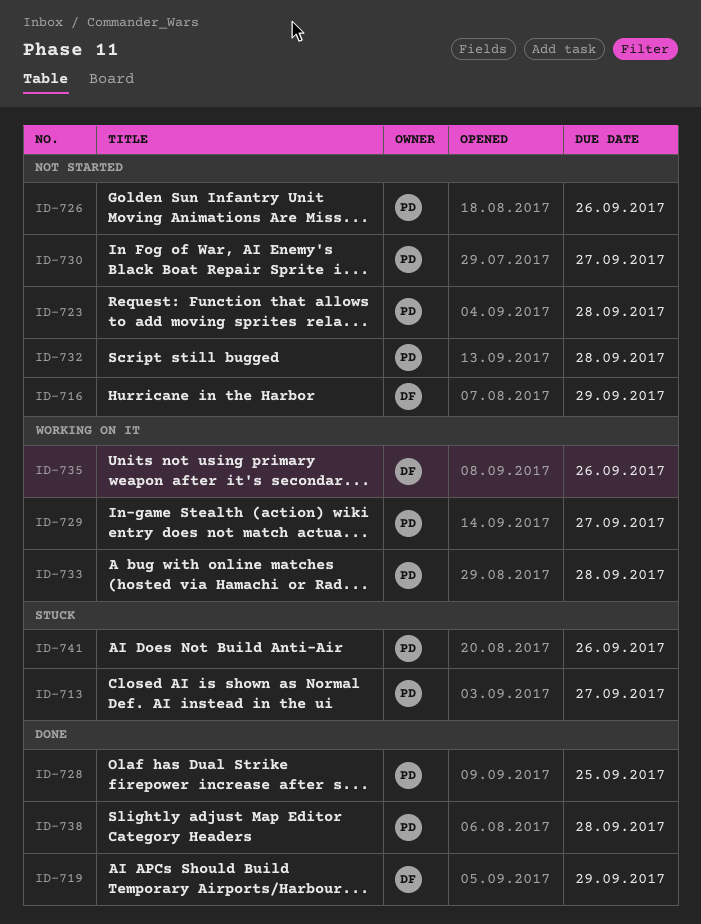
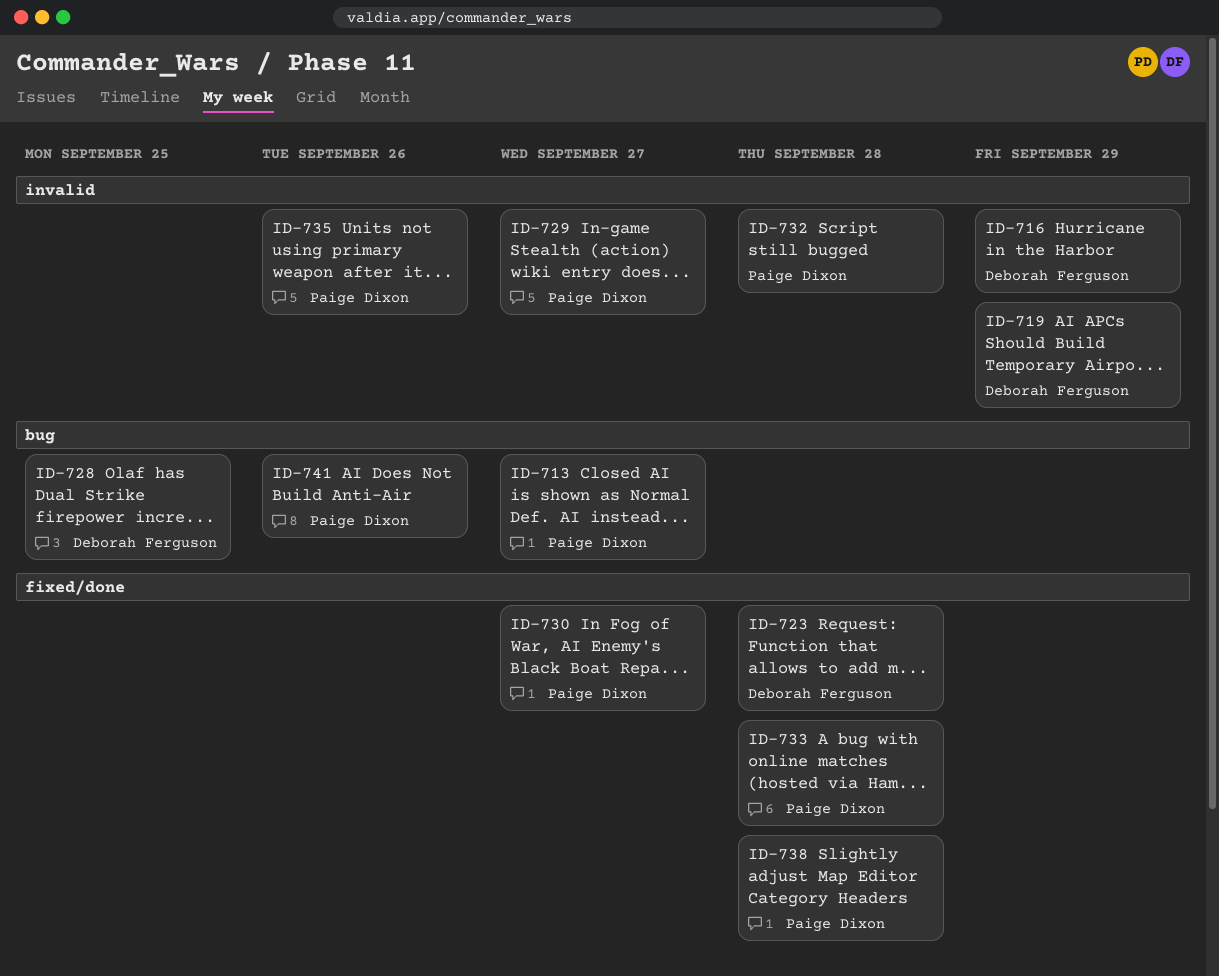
ID-723, owner: Paige Dixon -> Deborah Ferguson
ID-726: present -> none
ID-728, owner: Paige Dixon -> Deborah Ferguson
ID-735, owner: Deborah Ferguson -> Paige Dixon

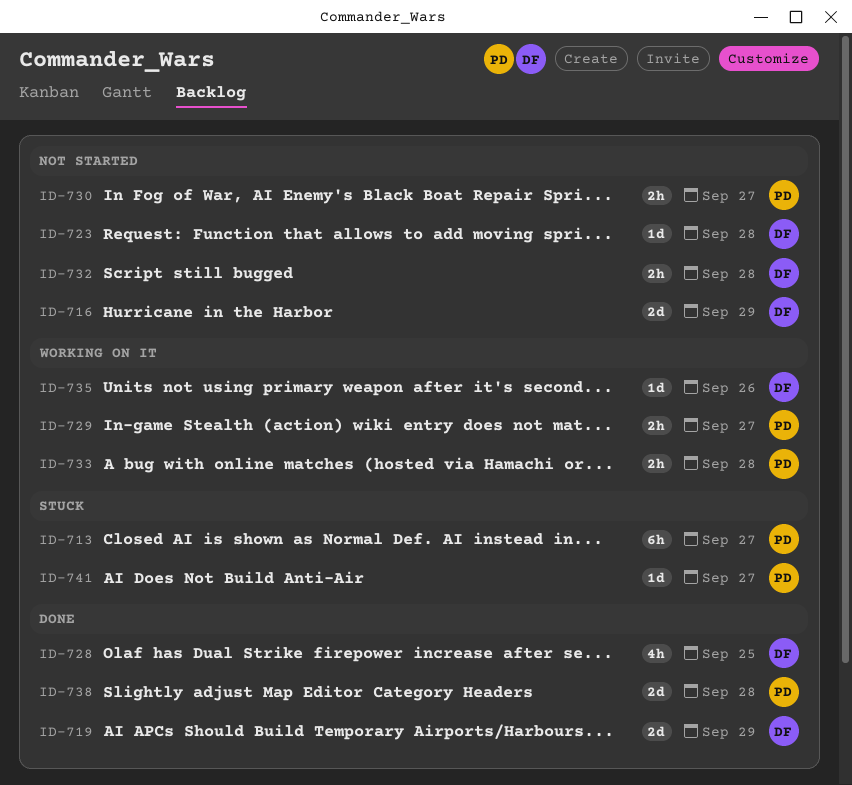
ID-732, owner: Paige Dixon -> Deborah Ferguson
ID-735, owner: Paige Dixon -> Deborah Ferguson
ID-741, due: Sep 26 -> Sep 27

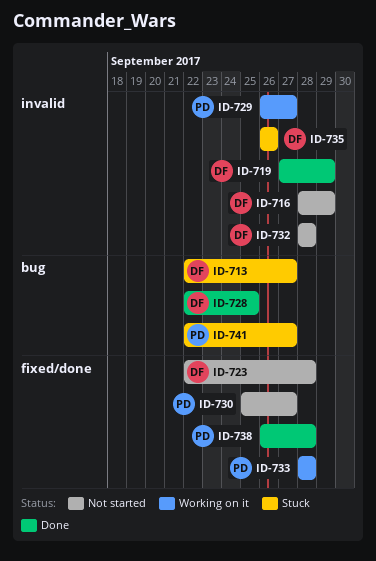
ID-713, owner: PD -> DF
ID-735, status: Working on it -> Stuck

